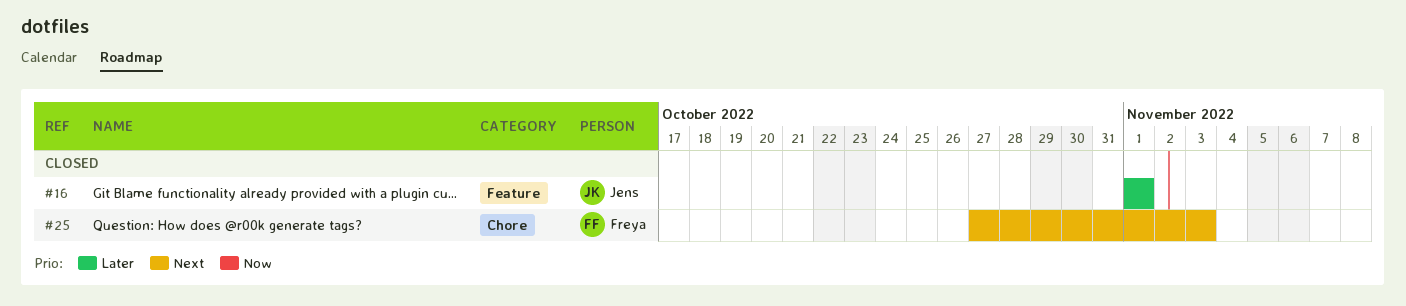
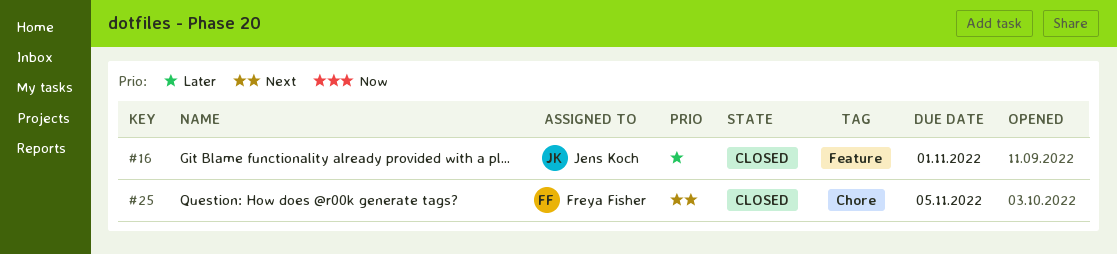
#25, due: Nov 3 -> Nov 5

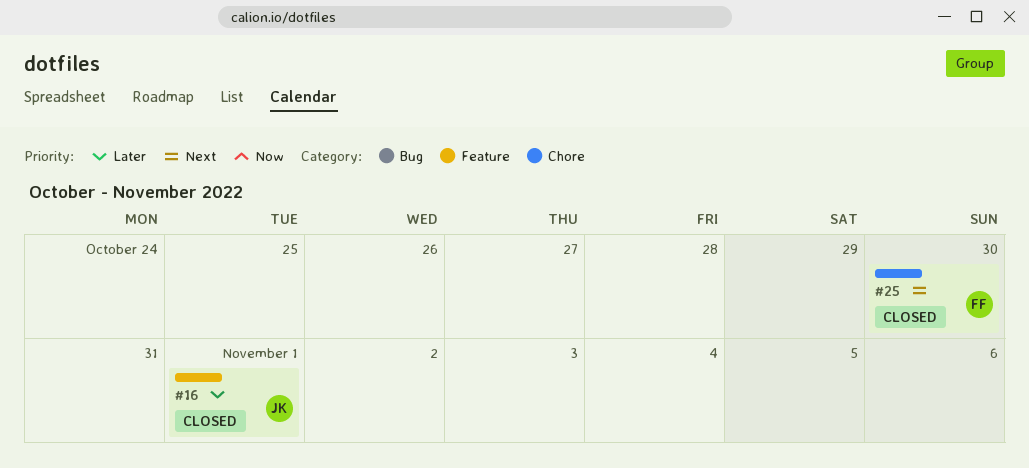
#25, due: Nov 5 -> Oct 30

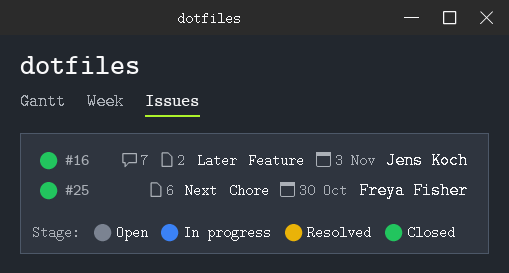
#16, due: Nov 1 -> Nov 3

